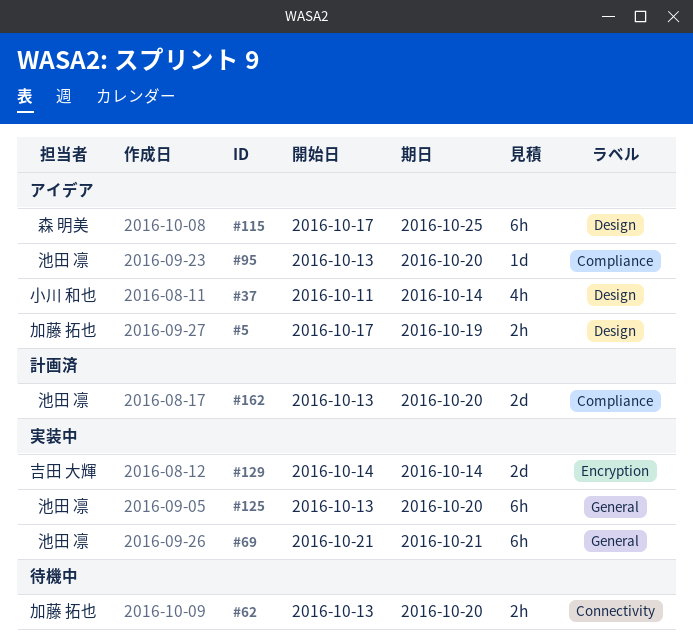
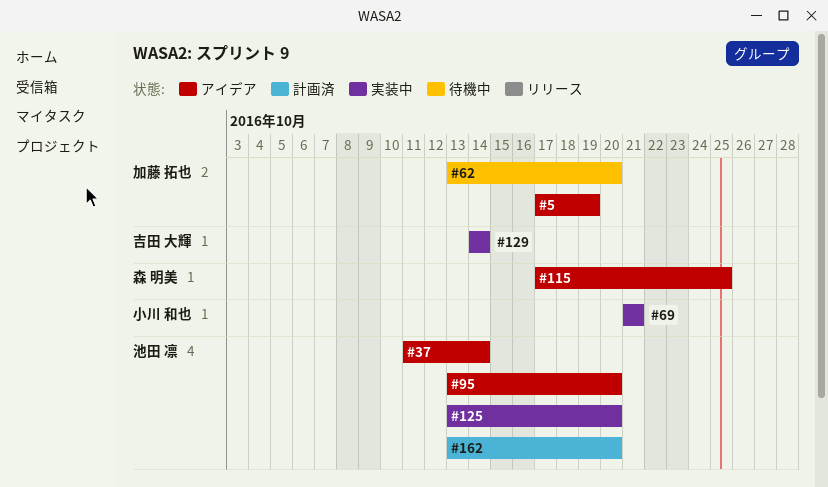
#37, owner: 小川 和也 -> 池田 凛
#69, owner: 池田 凛 -> 小川 和也

